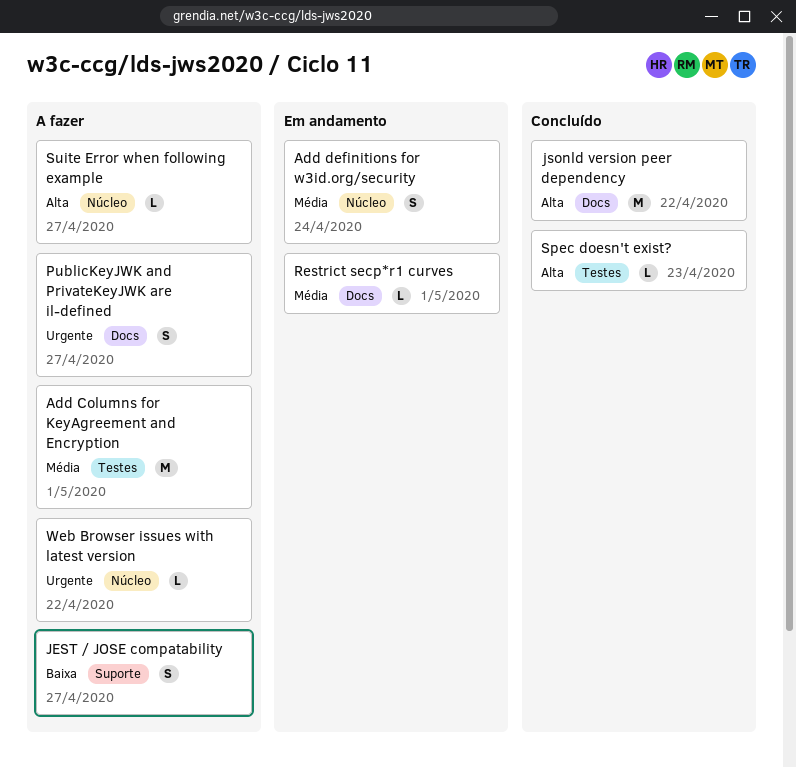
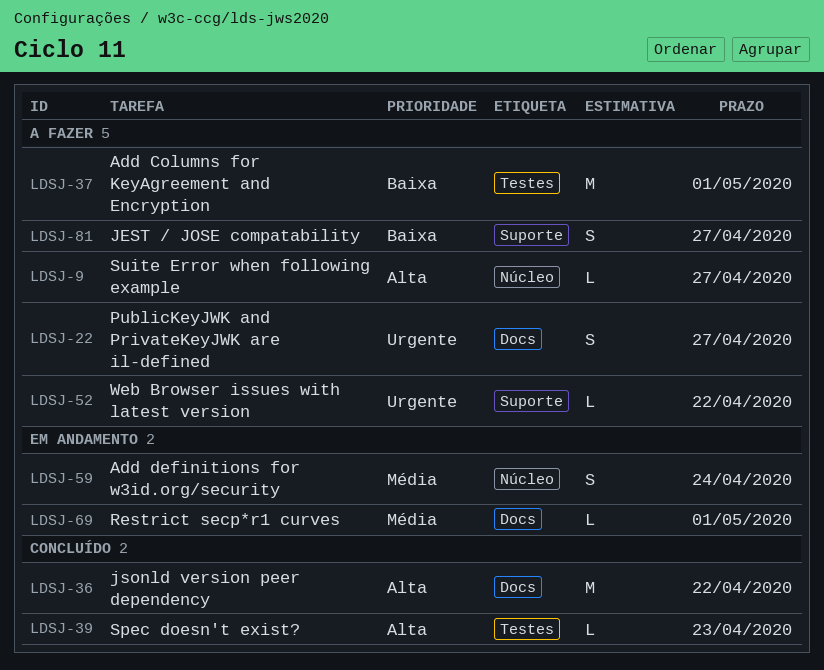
Add Columns for KeyAgreement and Encryption, priority: Média -> Baixa
Web Browser issues with latest version, label: Núcleo -> Suporte

